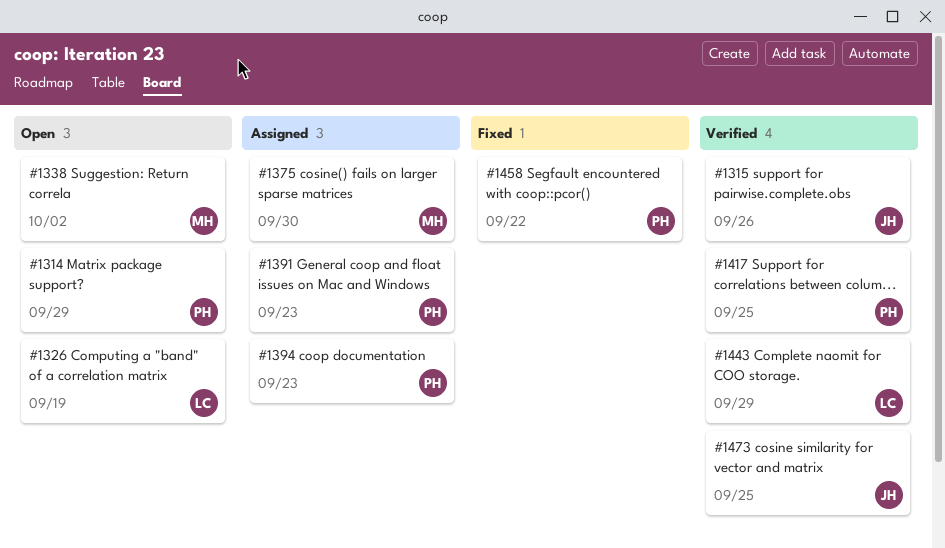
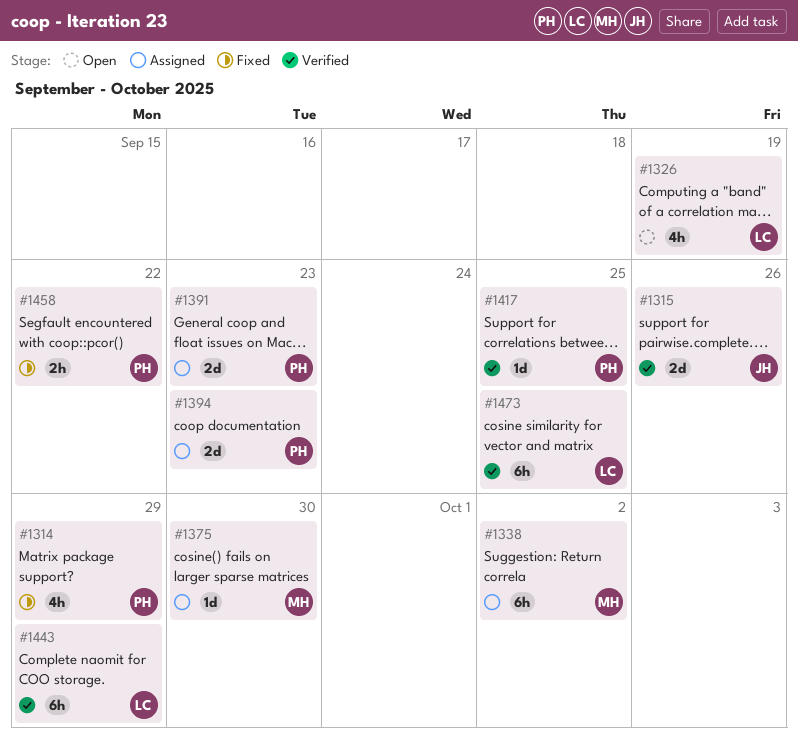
#1314, status: Open -> Fixed
#1338, status: Open -> Assigned
#1473, owner: JH -> LC

